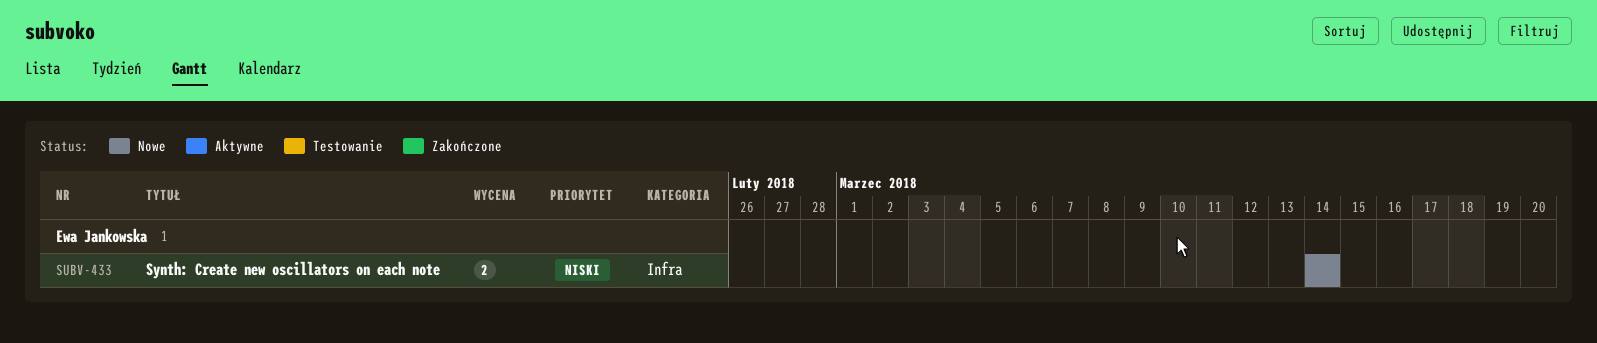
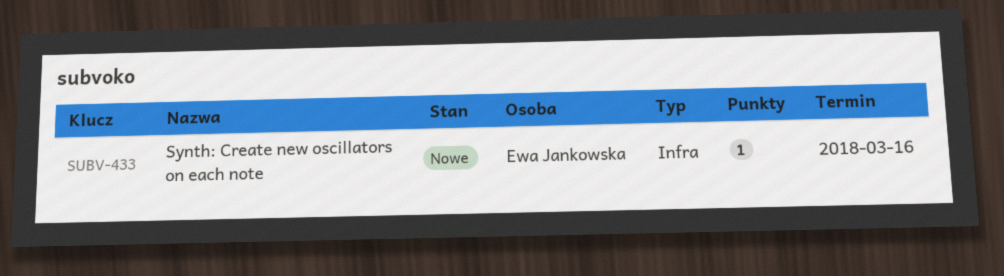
SUBV-433, estimate: 2 -> 1
SUBV-433, due: Mar 14 -> Mar 16

